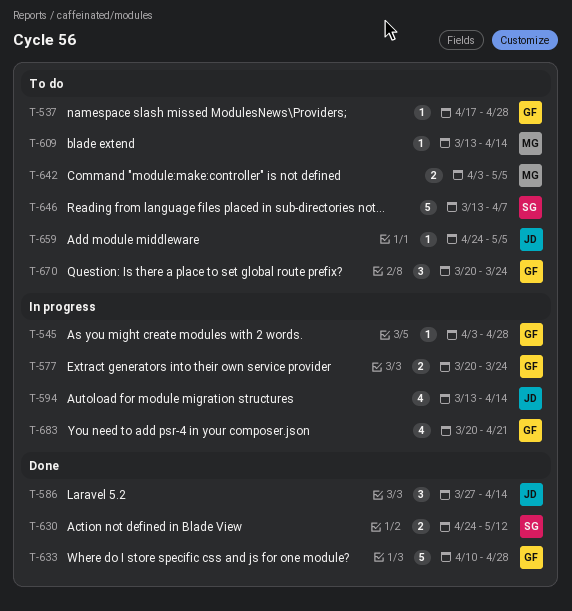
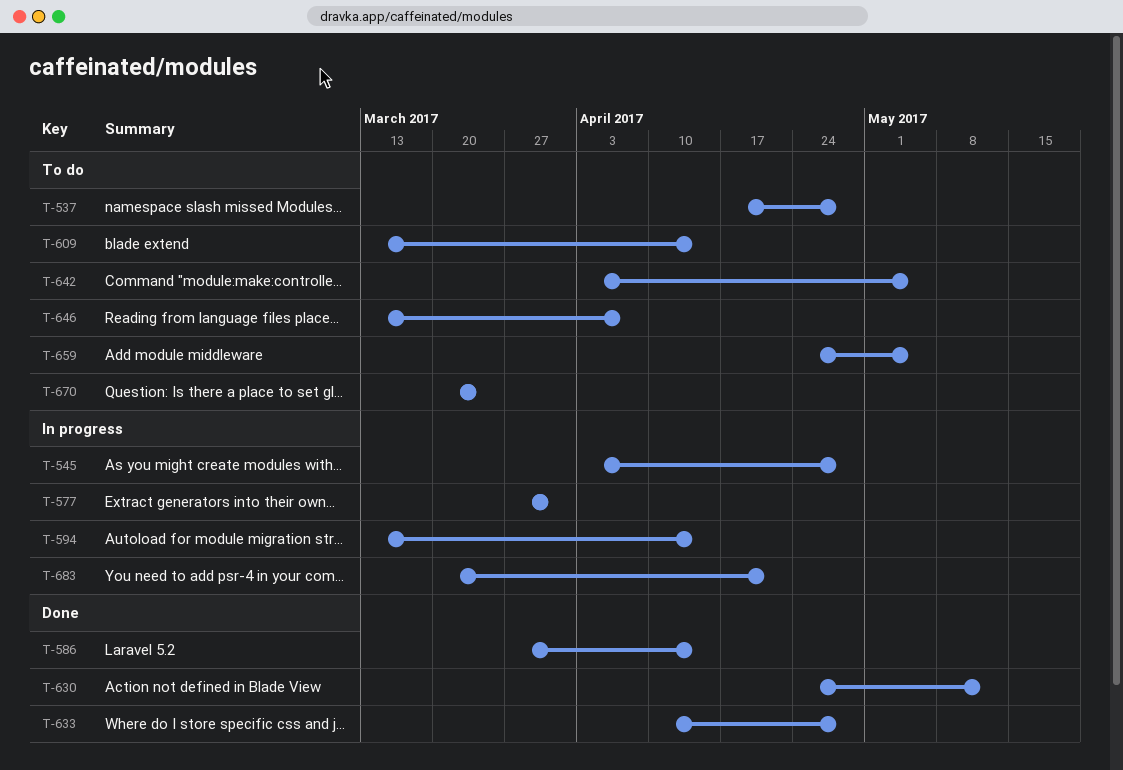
T-577, start: Mar 20 -> Mar 27
T-577, due: Mar 24 -> Mar 31

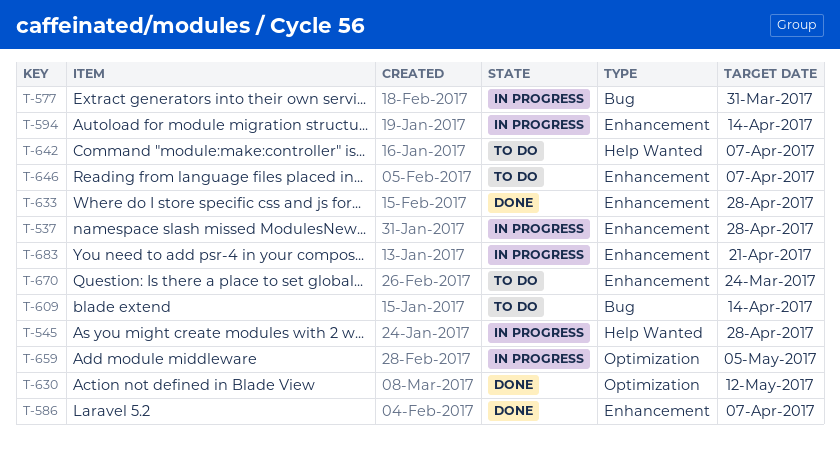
T-537, status: To do -> In progress
T-586, due: Apr 14 -> Apr 7
T-642, due: May 5 -> Apr 7
T-659, status: To do -> In progress

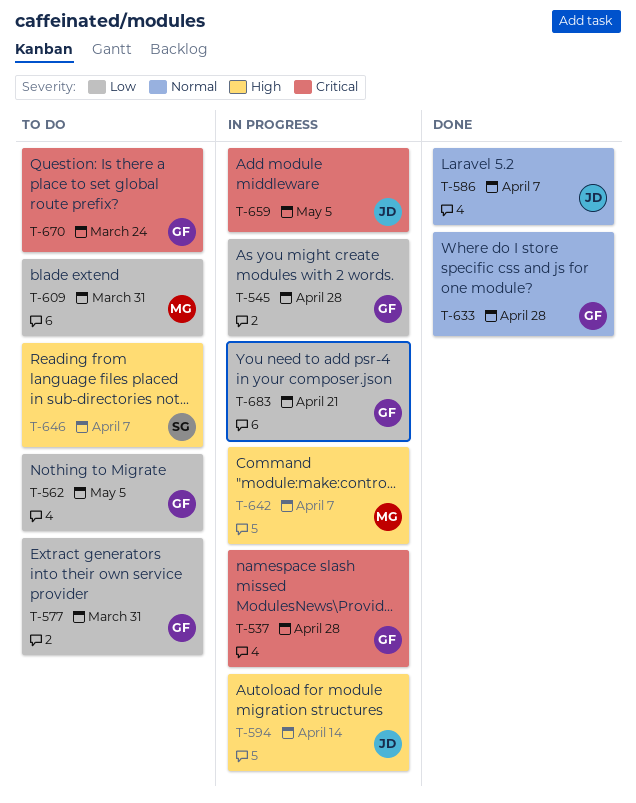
T-562: none -> present
T-577, status: In progress -> To do
T-609, due: Apr 14 -> Mar 31
T-630: present -> none
T-642, status: To do -> In progress

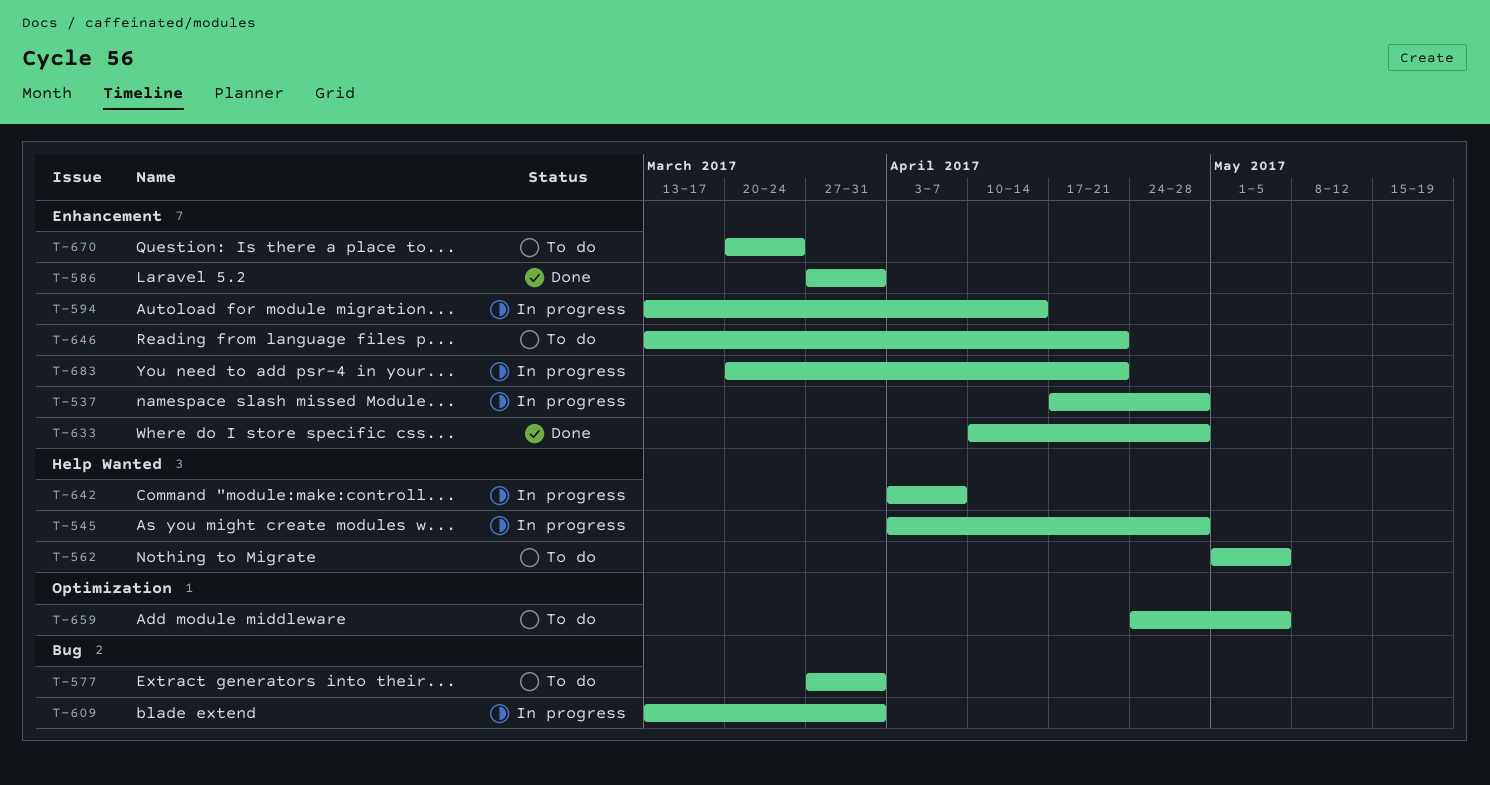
T-586, due: Apr 7 -> Mar 31
T-609, status: To do -> In progress
T-646, due: Apr 7 -> Apr 21
T-659, status: In progress -> To do

